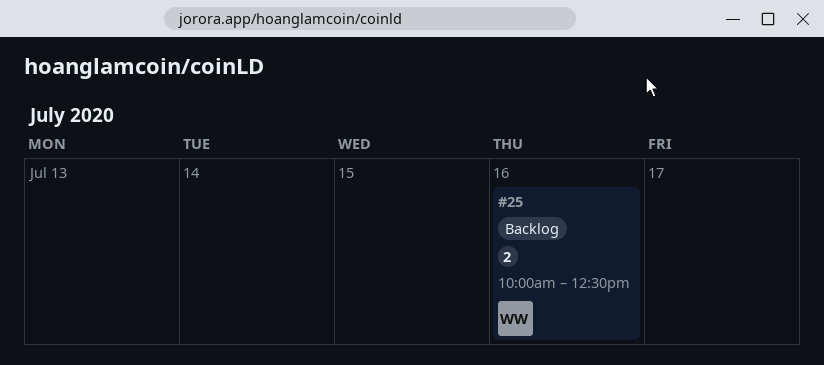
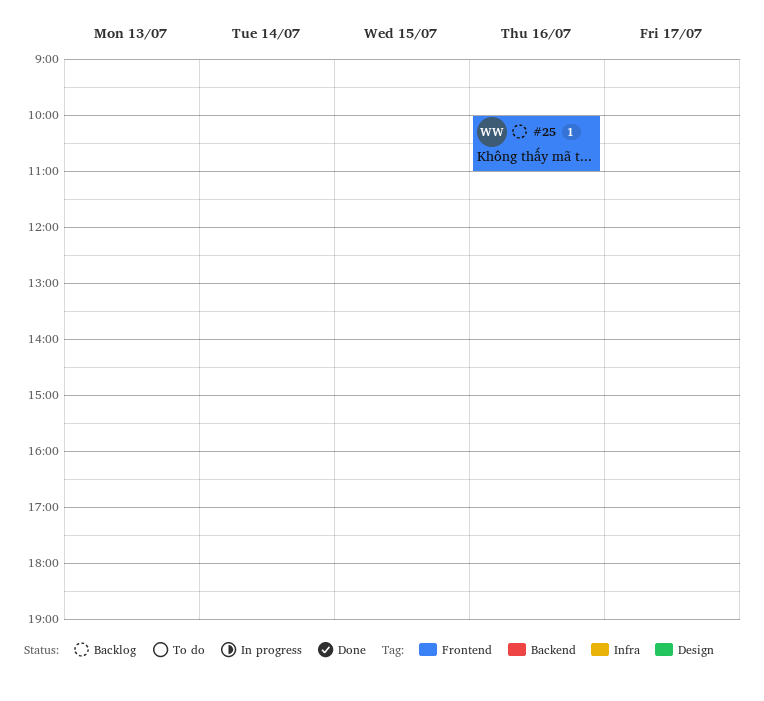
#25, estimate: 2 -> 1
#25, ends: 12:30 -> 11:00

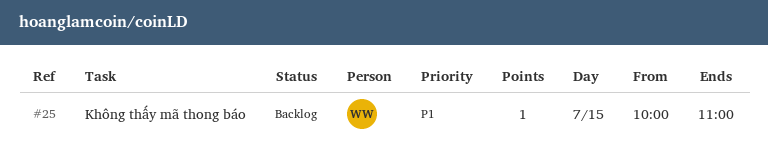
#25, day: Jul 16 -> Jul 15

